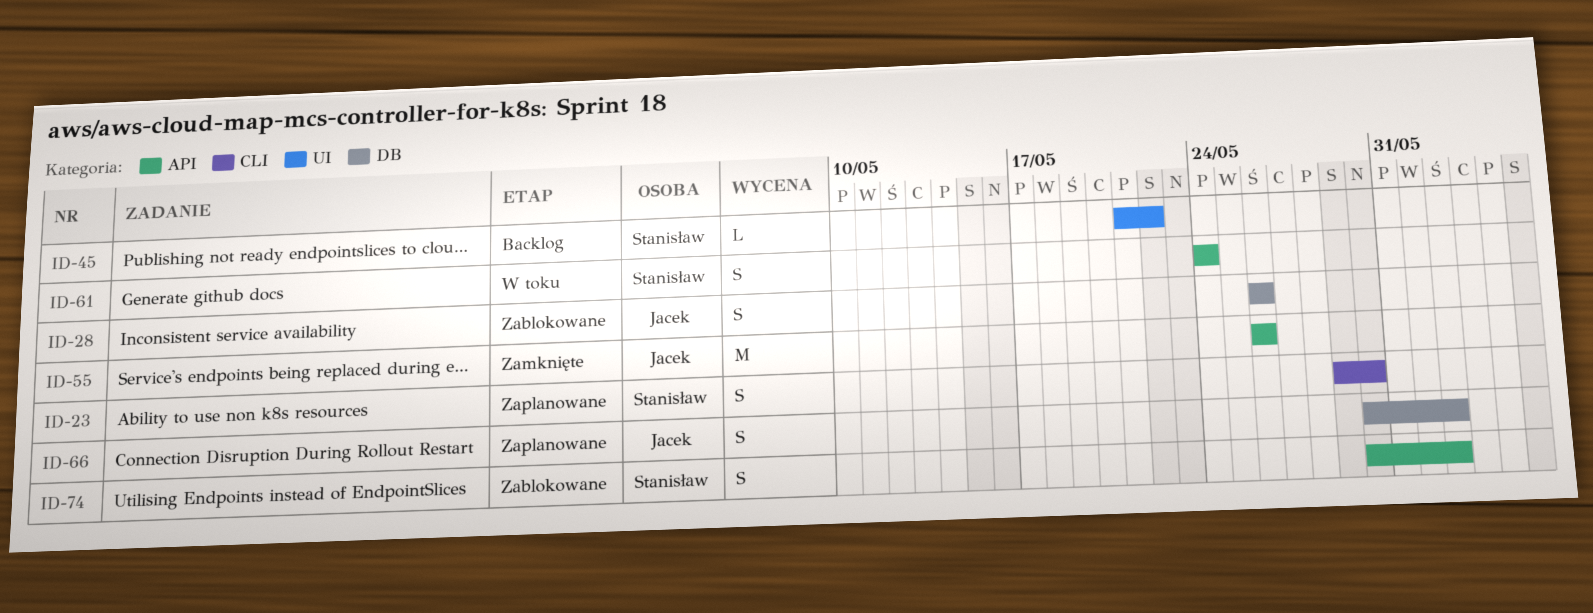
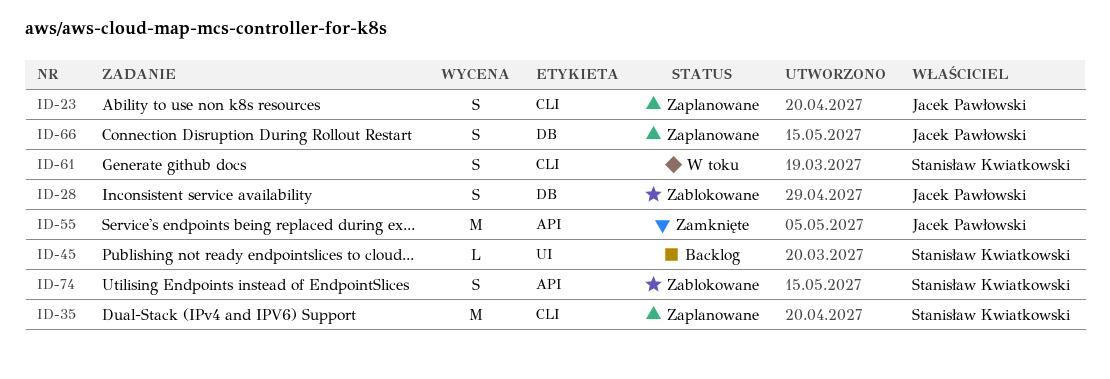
ID-23, owner: Stanisław Kwiatkowski -> Jacek Pawłowski
ID-35: none -> present
ID-61, label: API -> CLI

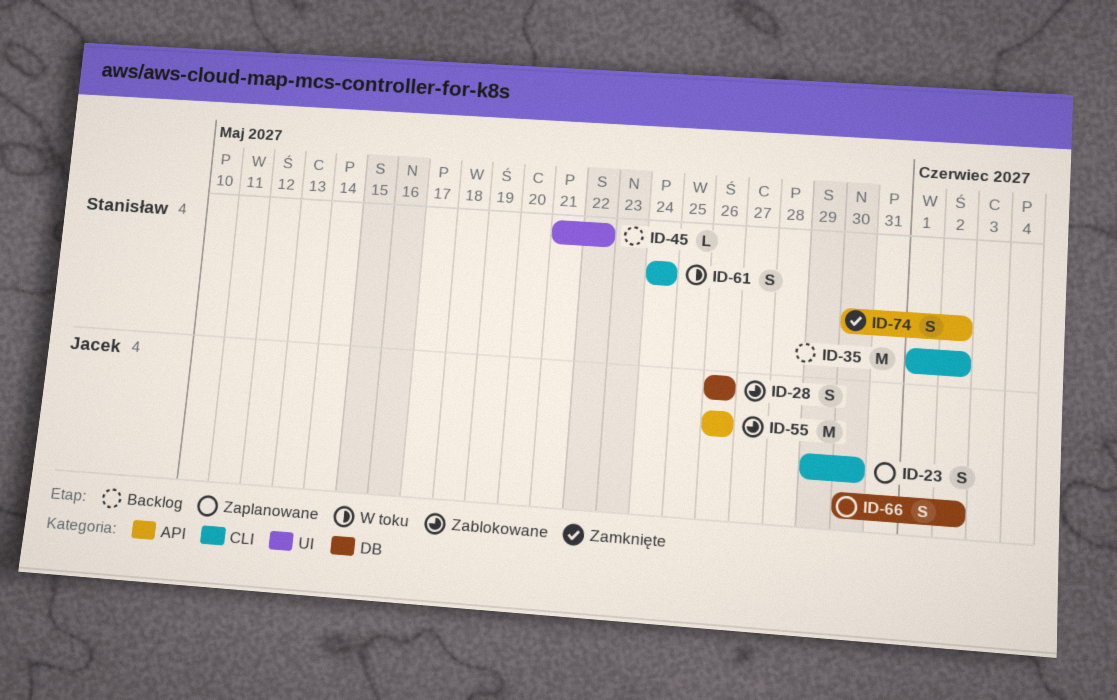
ID-35, status: Zaplanowane -> Backlog
ID-55, status: Zamknięte -> Zablokowane
ID-74, status: Zablokowane -> Zamknięte

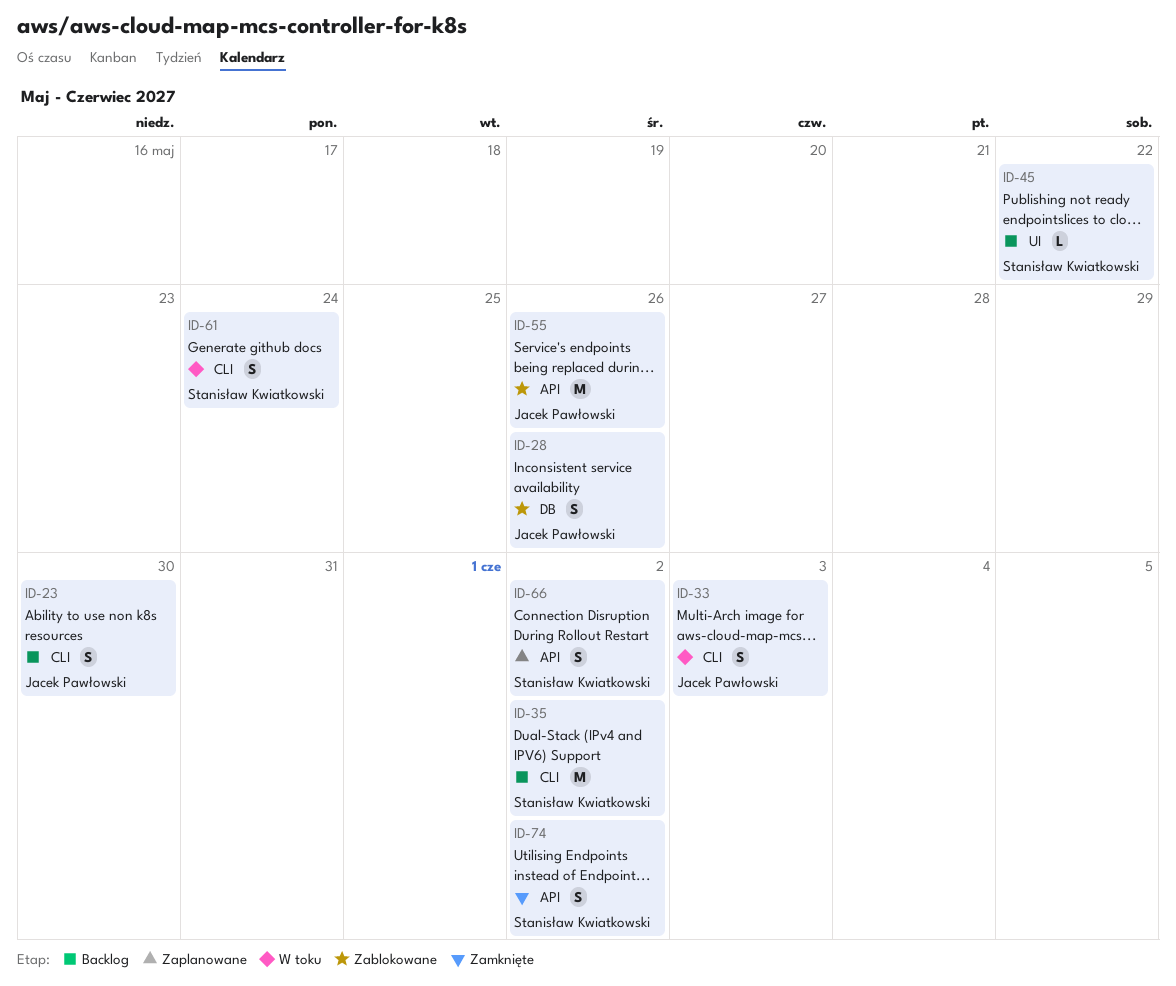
ID-23, status: Zaplanowane -> Backlog
ID-33: none -> present
ID-66, owner: Jacek Pawłowski -> Stanisław Kwiatkowski
ID-66, label: DB -> API

